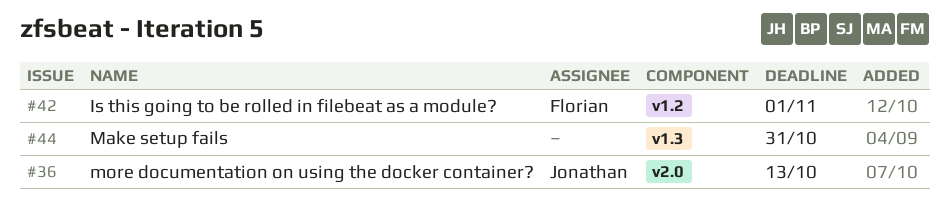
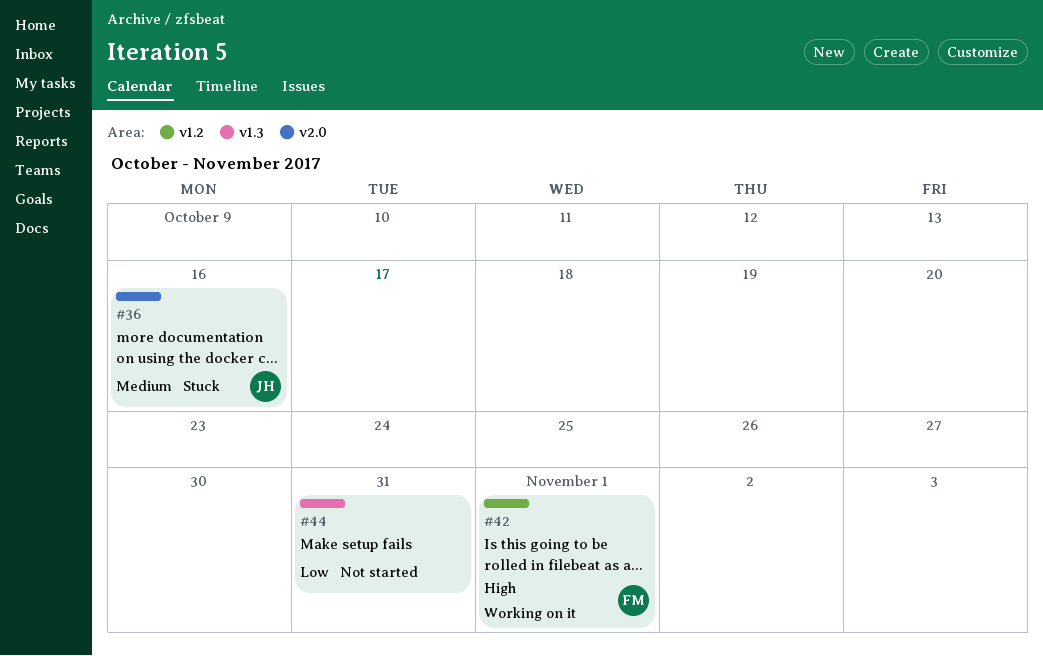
#36, due: Oct 13 -> Oct 16

